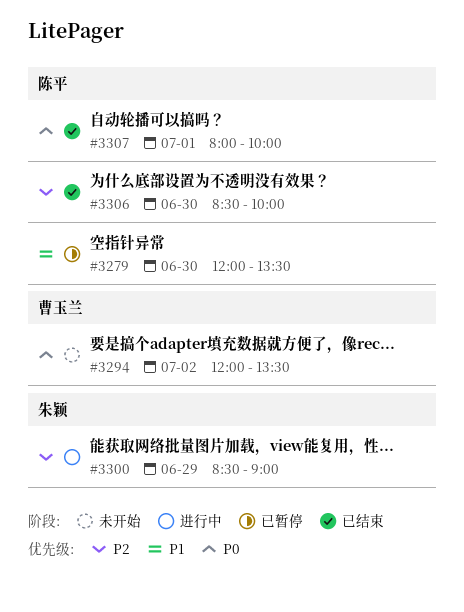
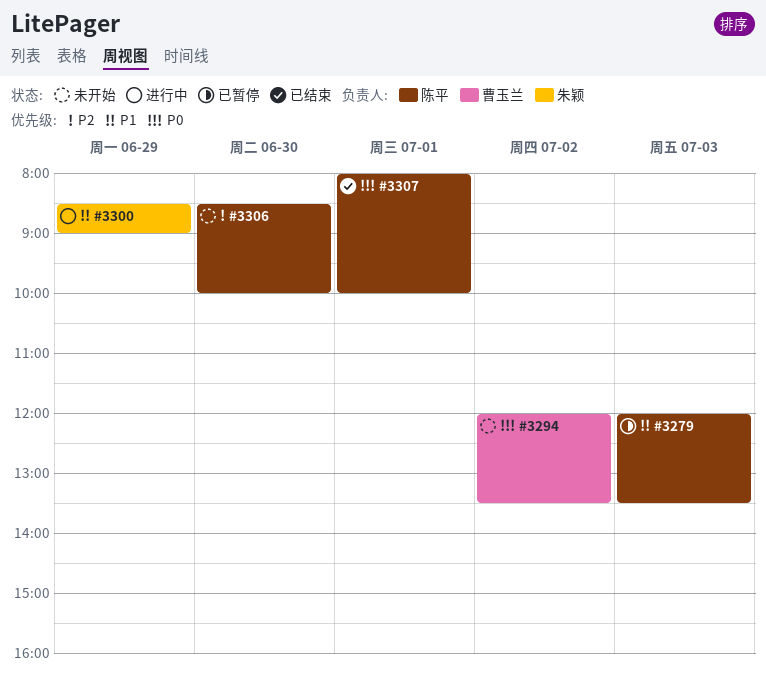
#3279, day: Jun 30 -> Jul 3
#3300, priority: P2 -> P1
#3306, status: 已结束 -> 未开始

